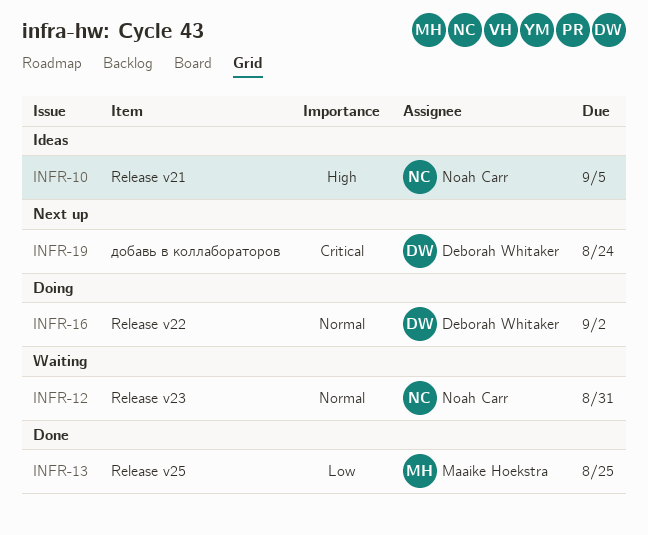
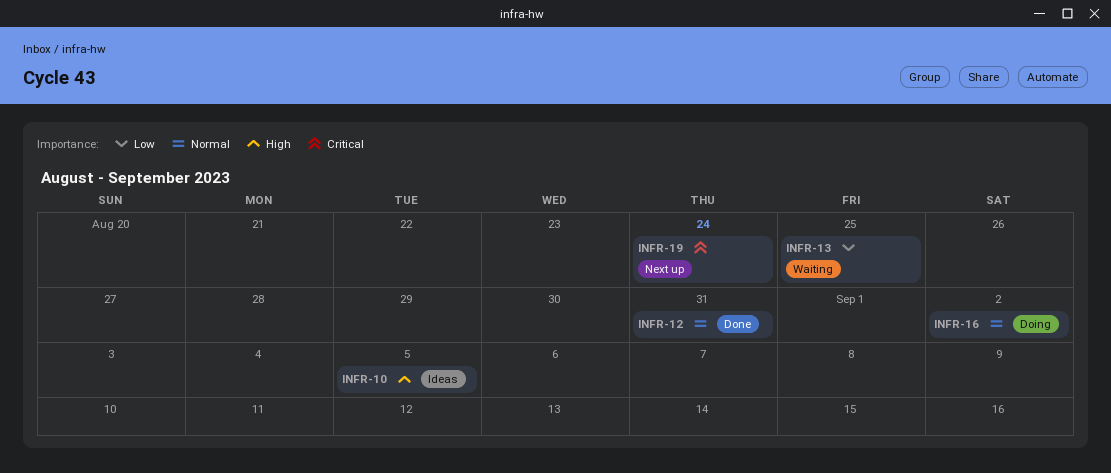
INFR-12, status: Waiting -> Done
INFR-13, status: Done -> Waiting

